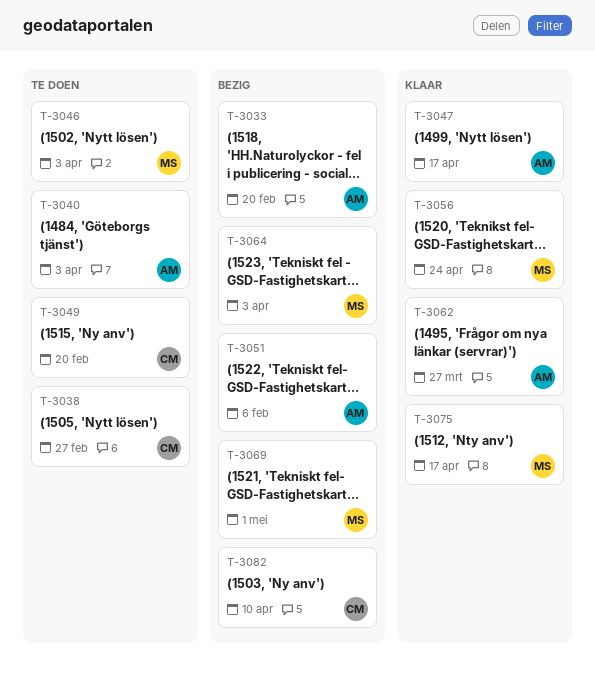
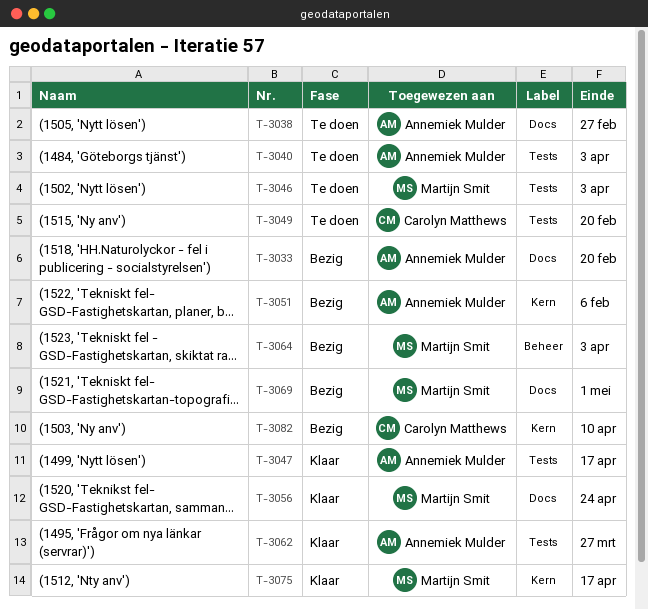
T-3038, owner: Carolyn Matthews -> Annemiek Mulder

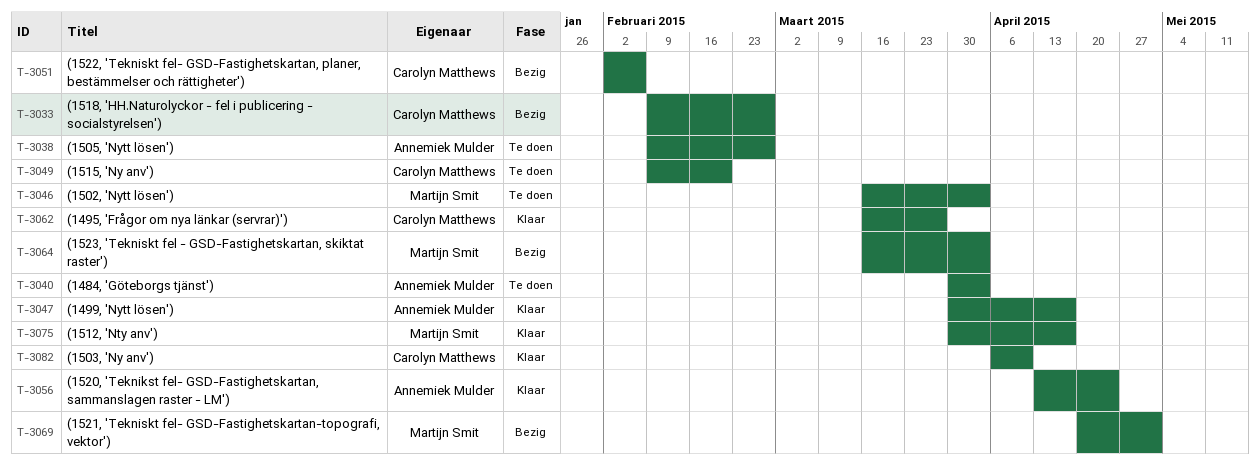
T-3033, owner: Annemiek Mulder -> Carolyn Matthews
T-3033, due: Feb 20 -> Feb 27
T-3051, owner: Annemiek Mulder -> Carolyn Matthews
T-3056, owner: Martijn Smit -> Annemiek Mulder
T-3062, owner: Annemiek Mulder -> Carolyn Matthews
T-3082, status: Bezig -> Klaar

